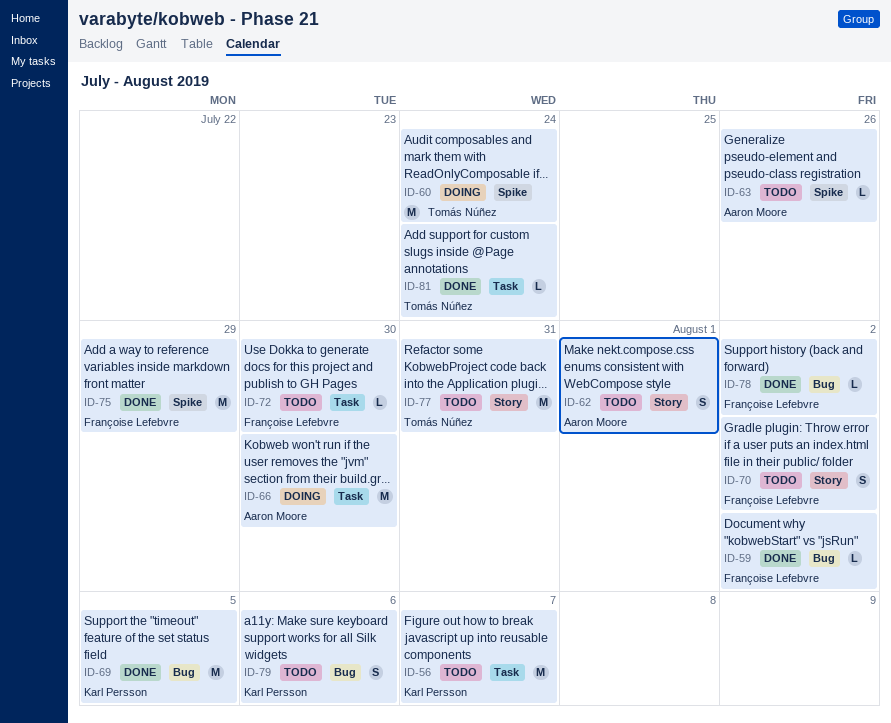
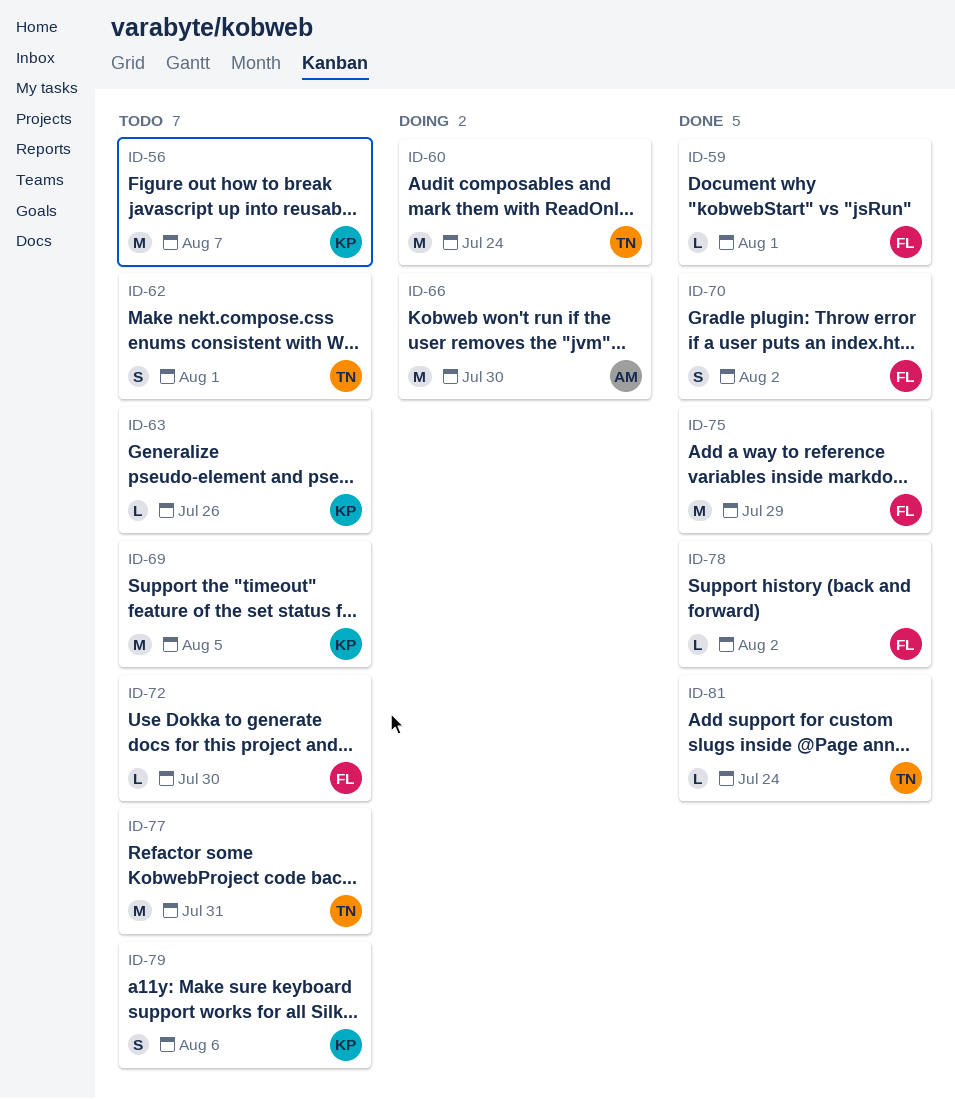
ID-59, due: Aug 2 -> Aug 1
ID-62, owner: Aaron Moore -> Tomás Núñez
ID-63, owner: Aaron Moore -> Karl Persson
ID-69, status: Done -> Todo
ID-70, status: Todo -> Done

